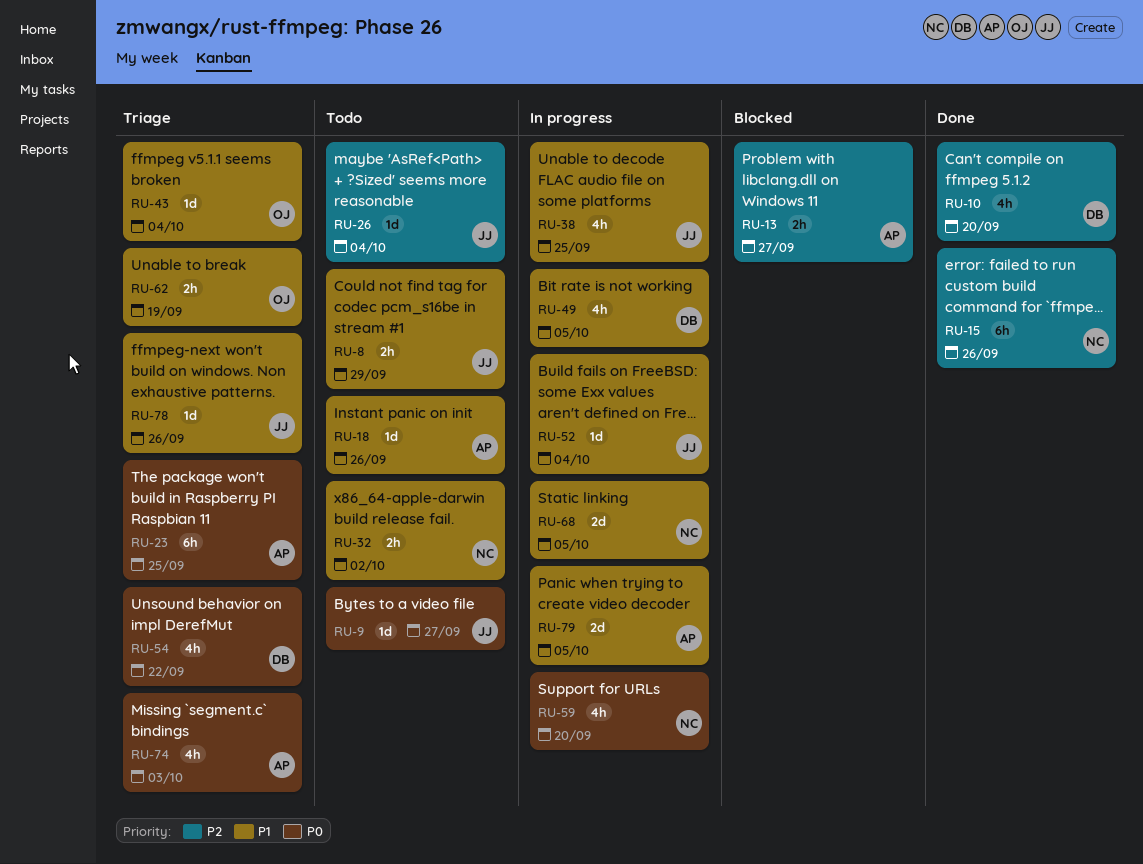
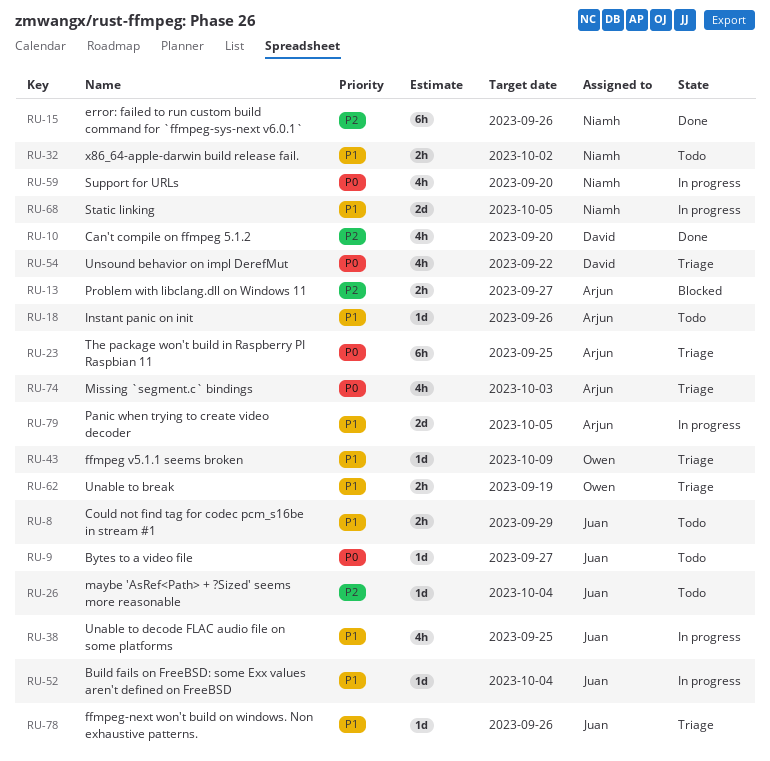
RU-43, due: Oct 4 -> Oct 9
RU-49: present -> none

